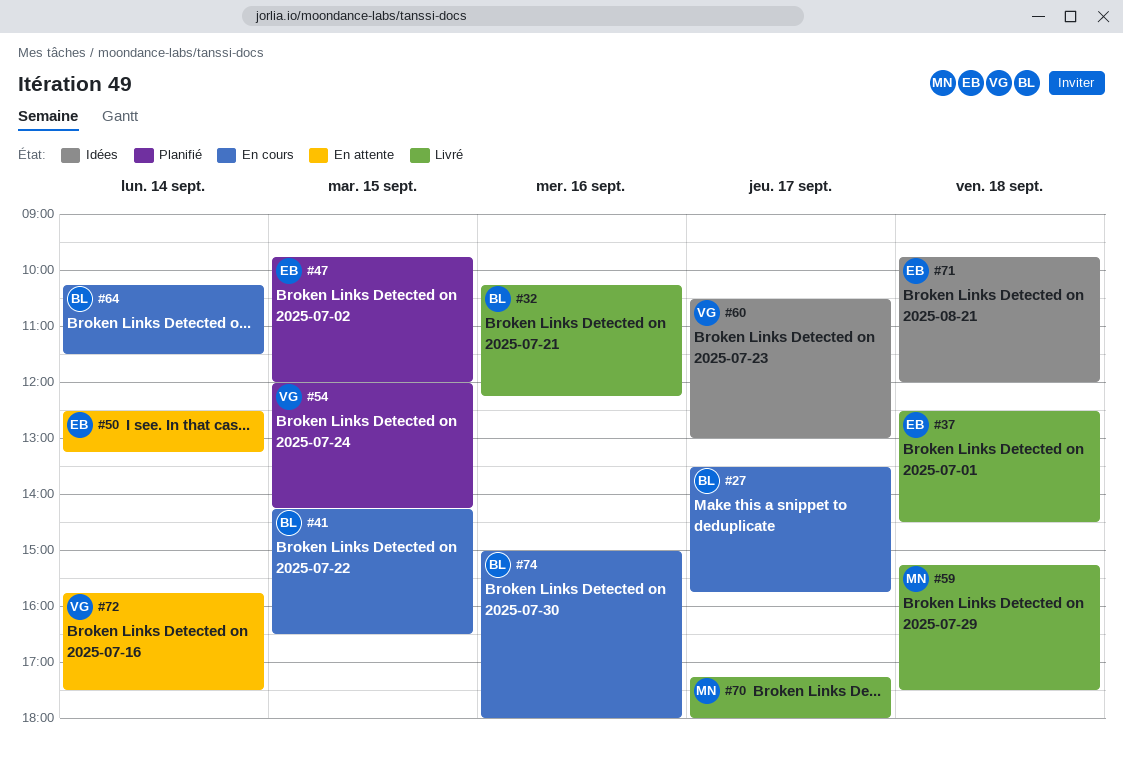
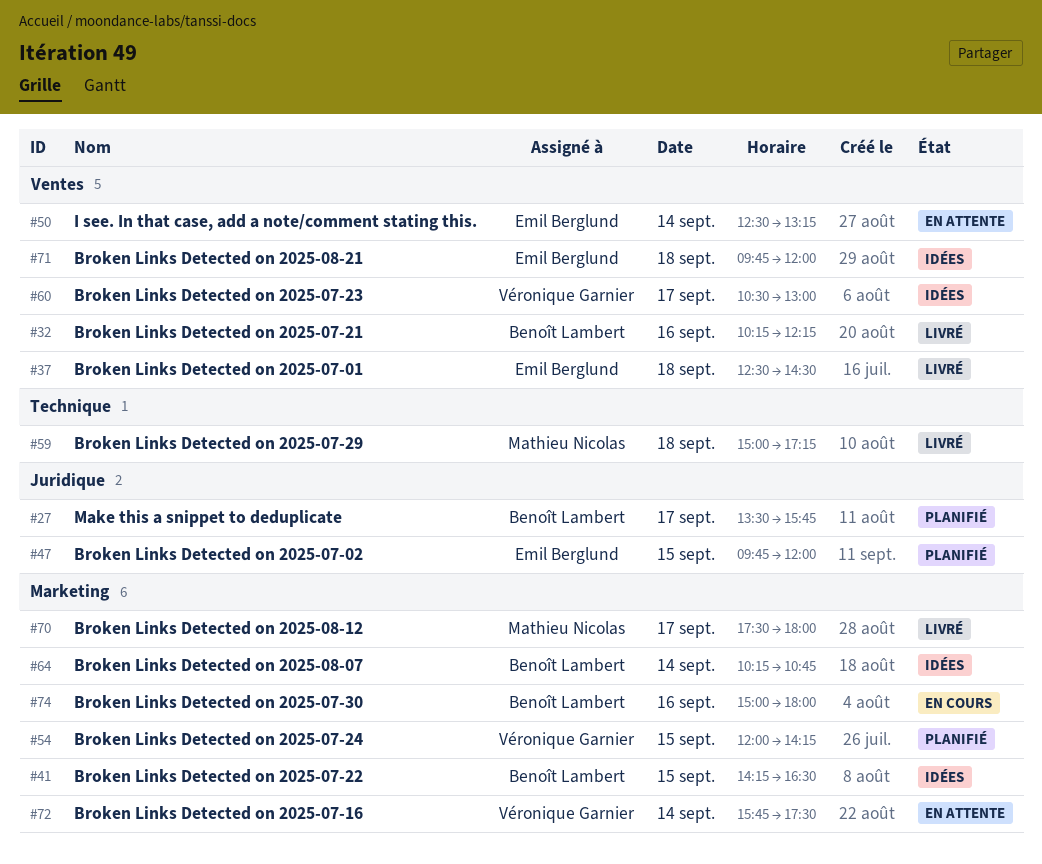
#27, status: En cours -> Planifié
#41, status: En cours -> Idées
#59, begins: 15:15 -> 15:00
#59, ends: 17:30 -> 17:15
#64, status: En cours -> Idées
#64, ends: 11:30 -> 10:45
#70, begins: 17:15 -> 17:30

